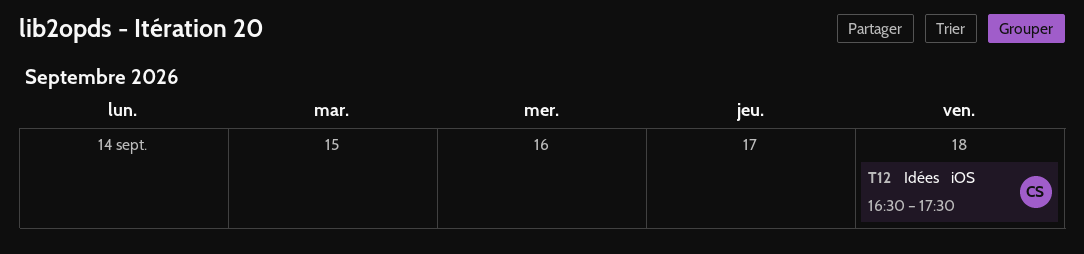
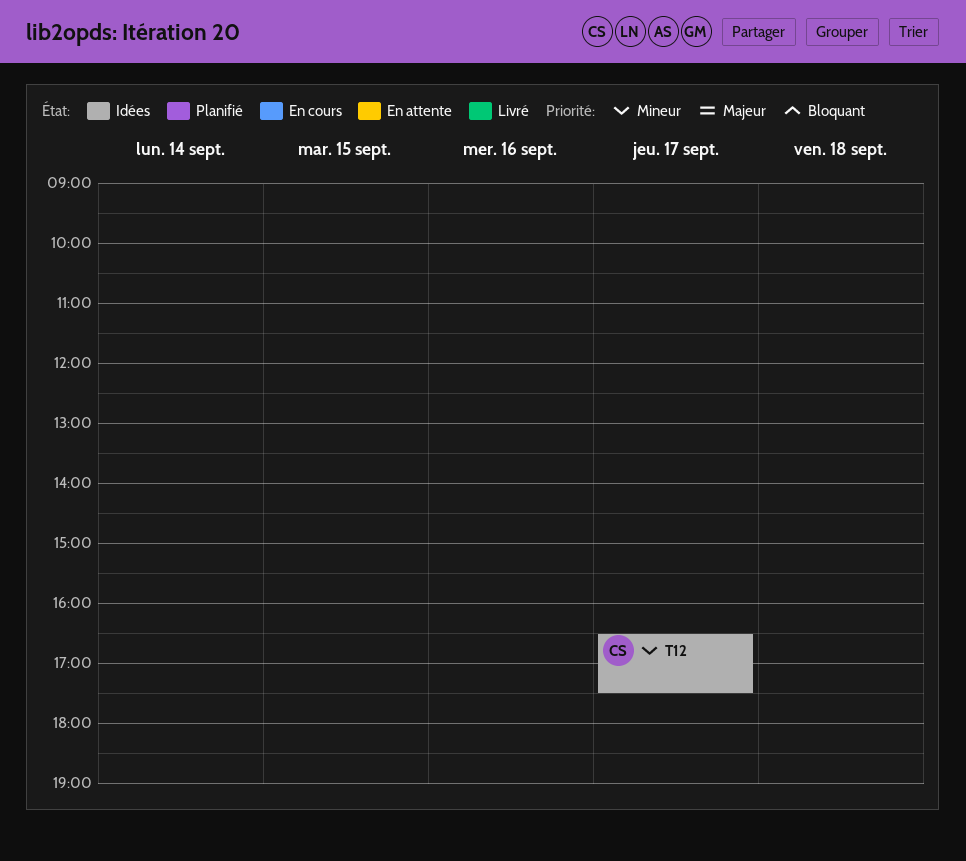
T12, day: Sep 18 -> Sep 17

